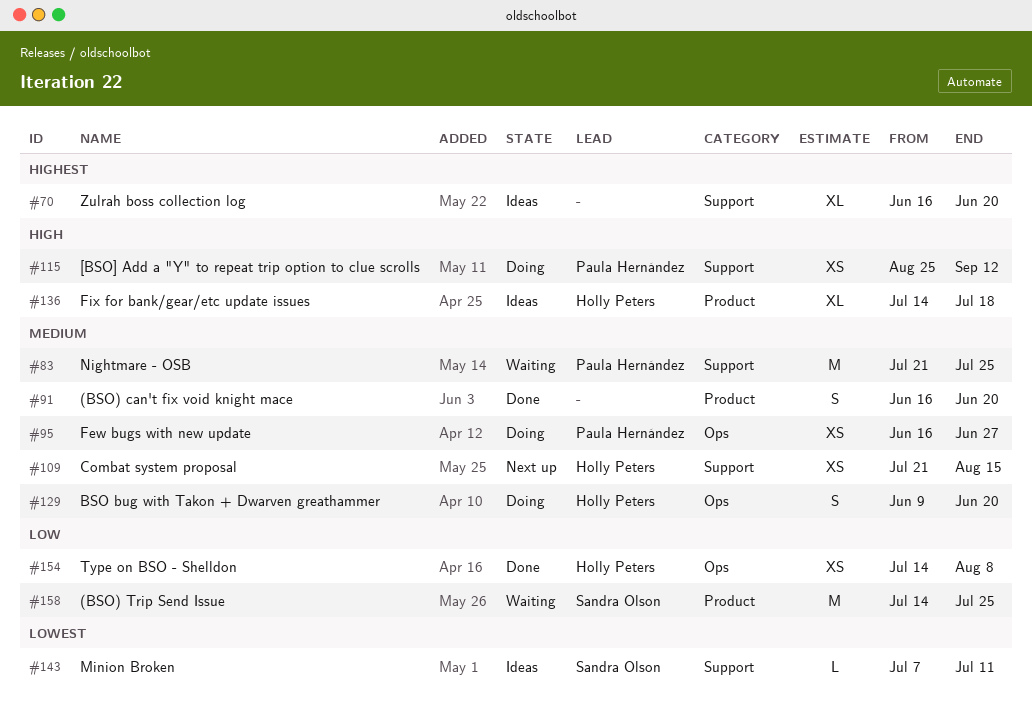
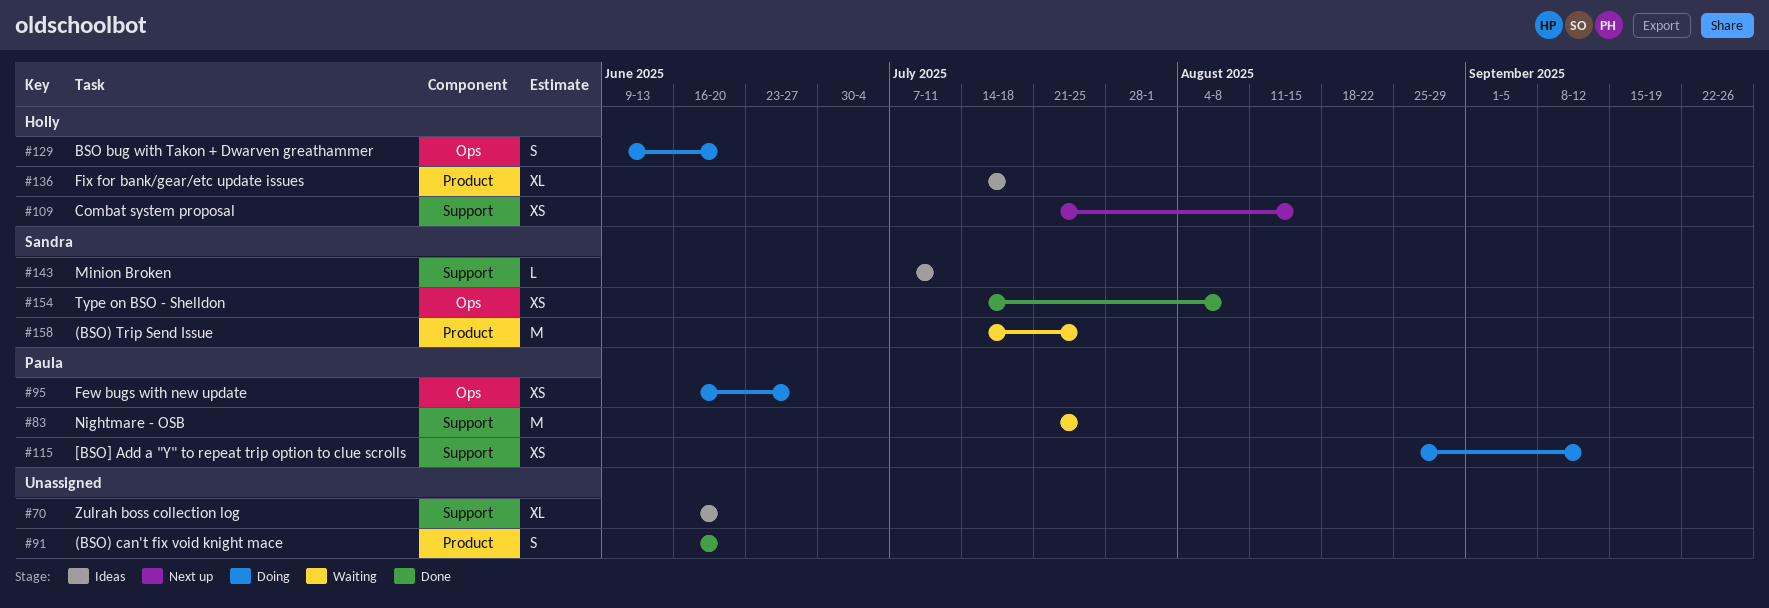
#154, owner: Holly Peters -> Sandra Olson

